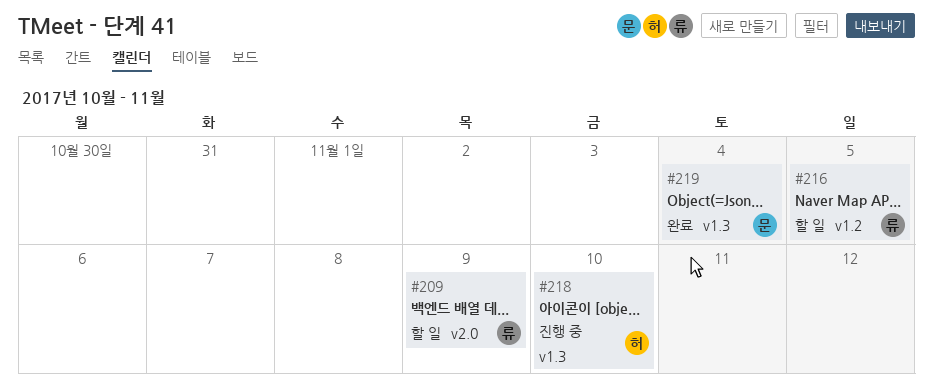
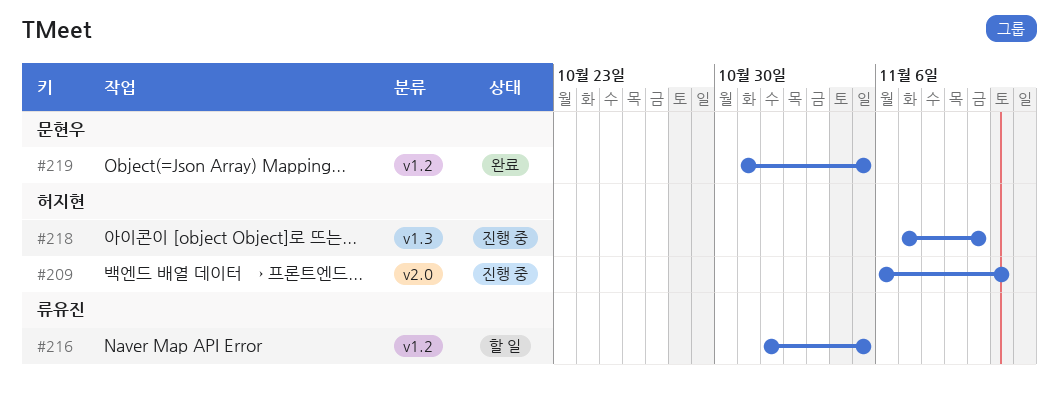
#209, status: 할 일 -> 진행 중
#209, owner: 류유진 -> 허지현
#209, due: Nov 9 -> Nov 11
#219, label: v1.3 -> v1.2
#219, due: Nov 4 -> Nov 5

